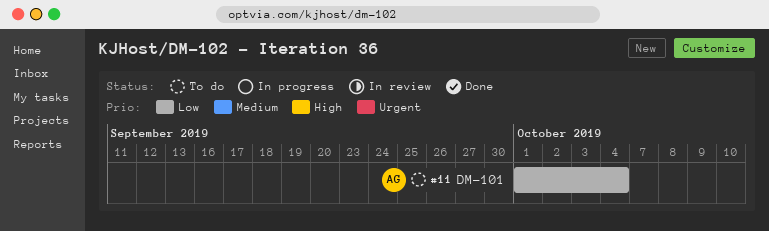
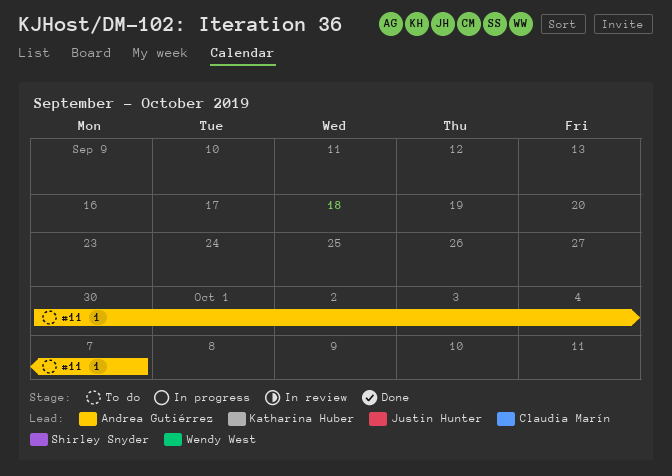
#11, start: Oct 1 -> Sep 30
#11, due: Oct 4 -> Oct 7

